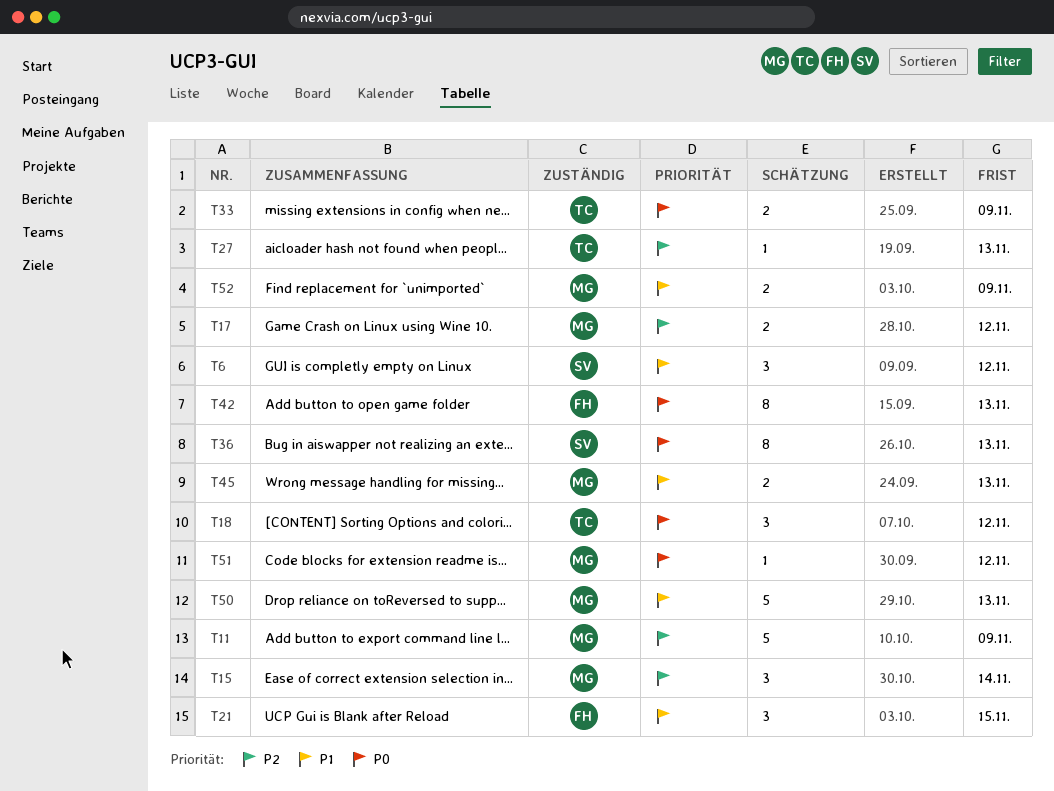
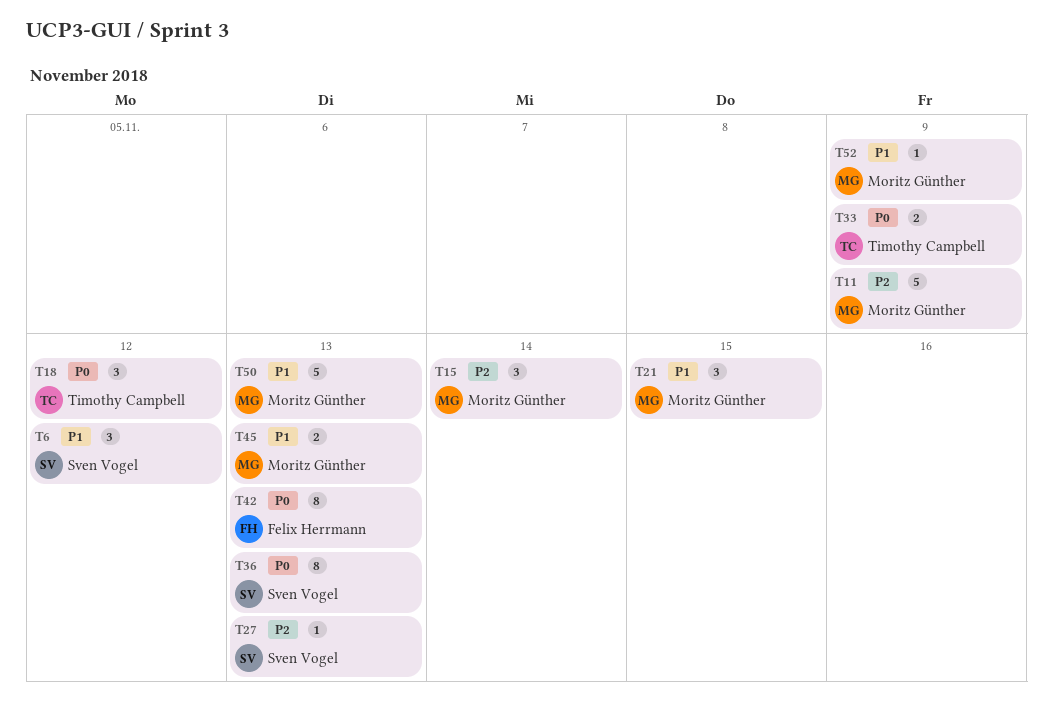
T17: present -> none
T21, owner: Felix Herrmann -> Moritz Günther
T27, owner: Timothy Campbell -> Sven Vogel
T51: present -> none
T52, estimate: 2 -> 1

